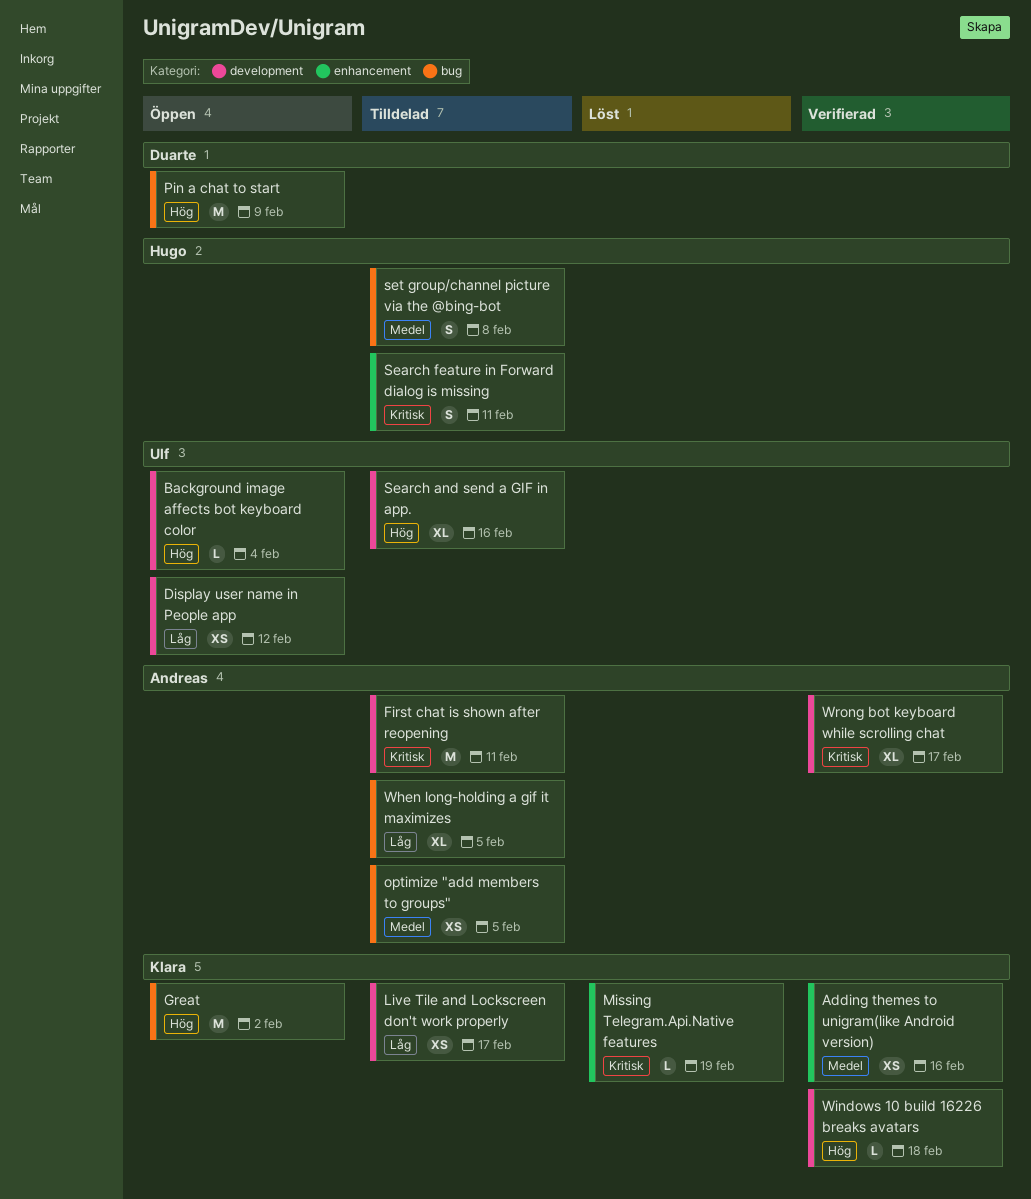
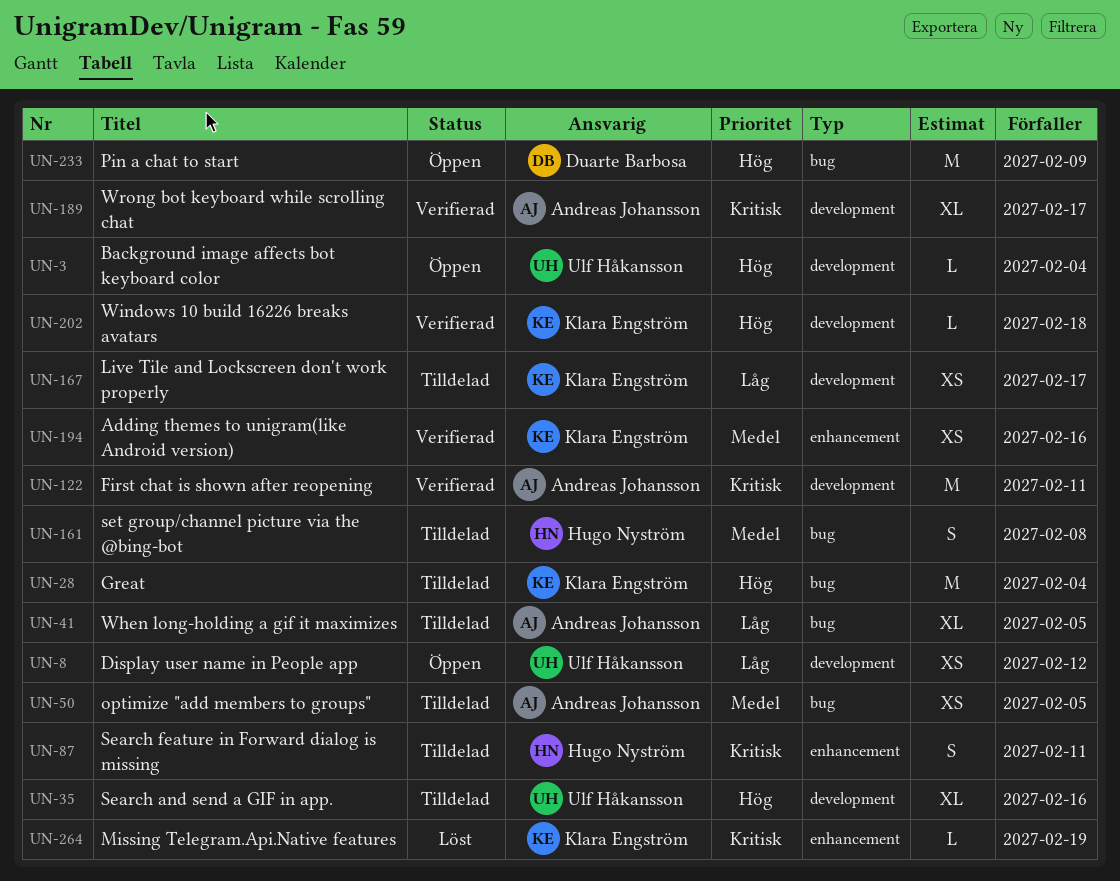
First chat is shown after reopening, status: Tilldelad -> Verifierad
Great, status: Öppen -> Tilldelad
Great, due: Feb 2 -> Feb 4

